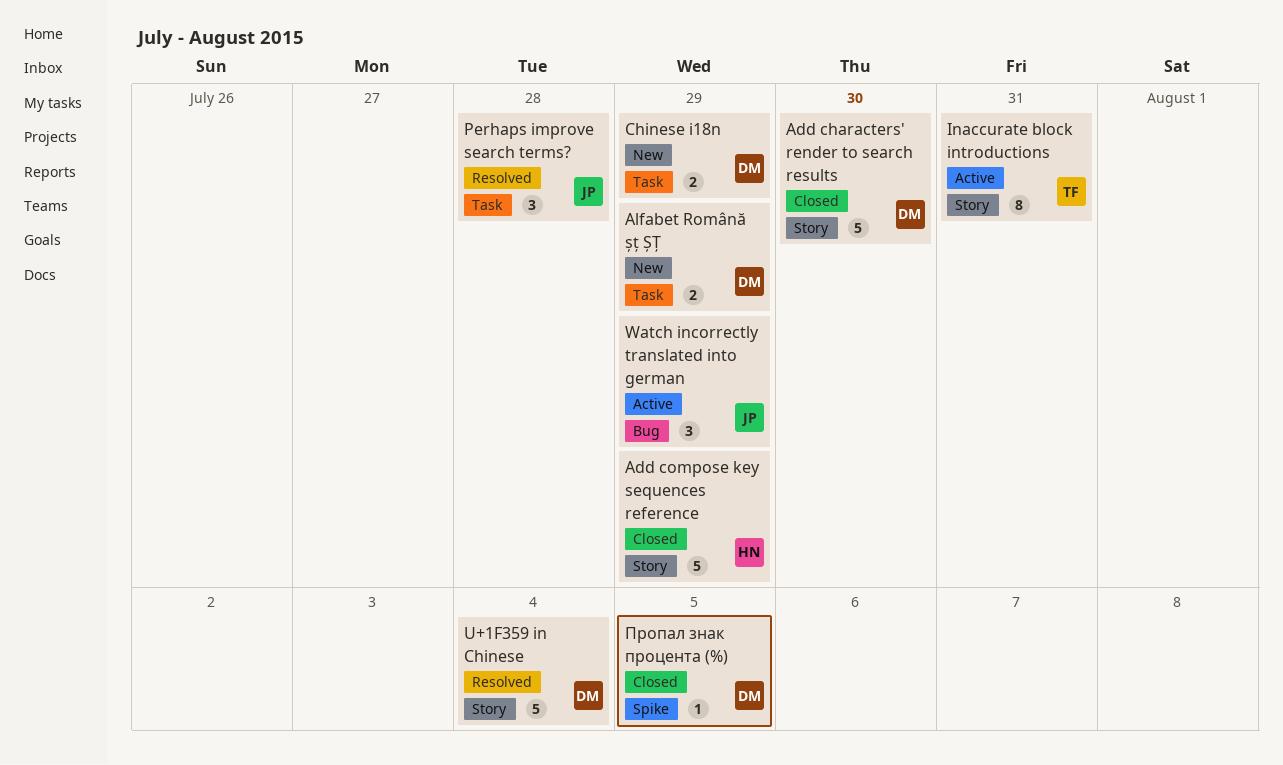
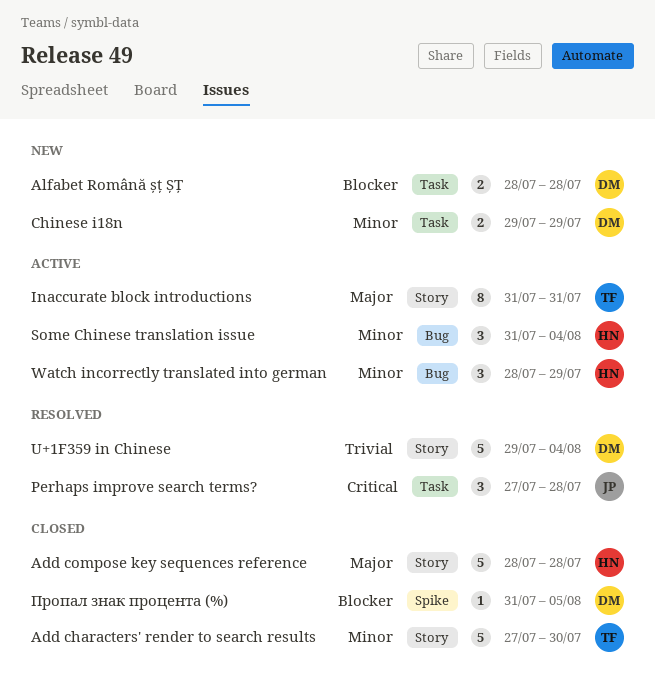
Add characters' render to search results, owner: DM -> TF
Add compose key sequences reference, due: Jul 29 -> Jul 28
Alfabet Română șț ȘȚ, due: Jul 29 -> Jul 28
Some Chinese translation issue: none -> present
Watch incorrectly translated into german, owner: JP -> HN

